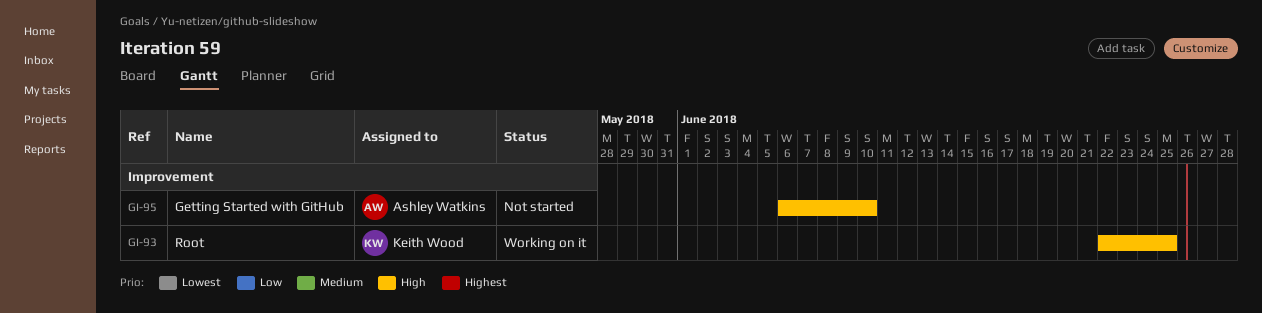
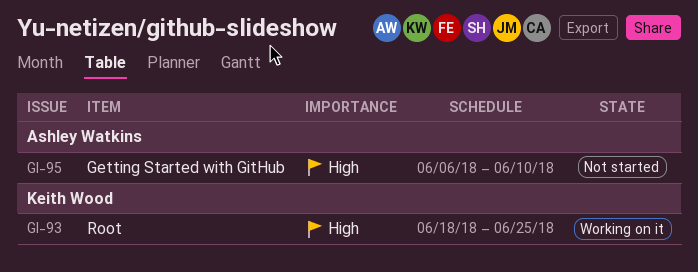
GI-93, start: Jun 22 -> Jun 18

